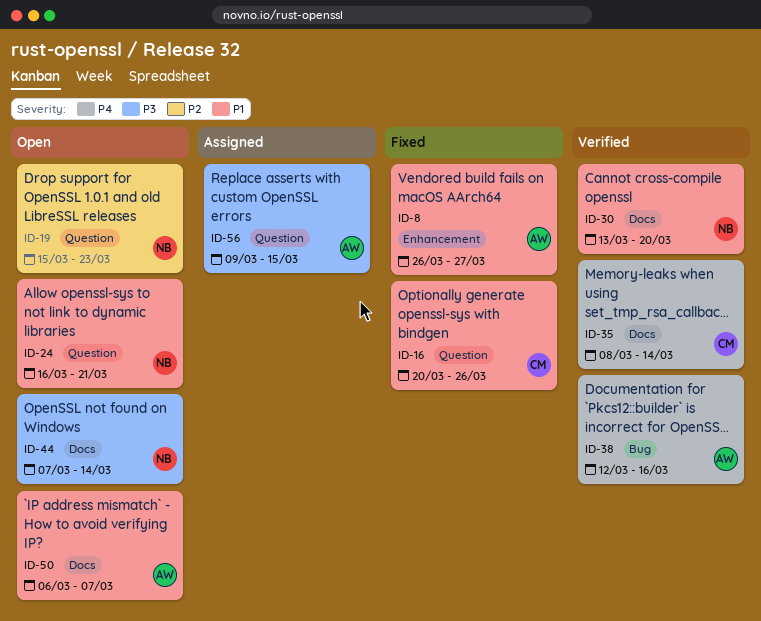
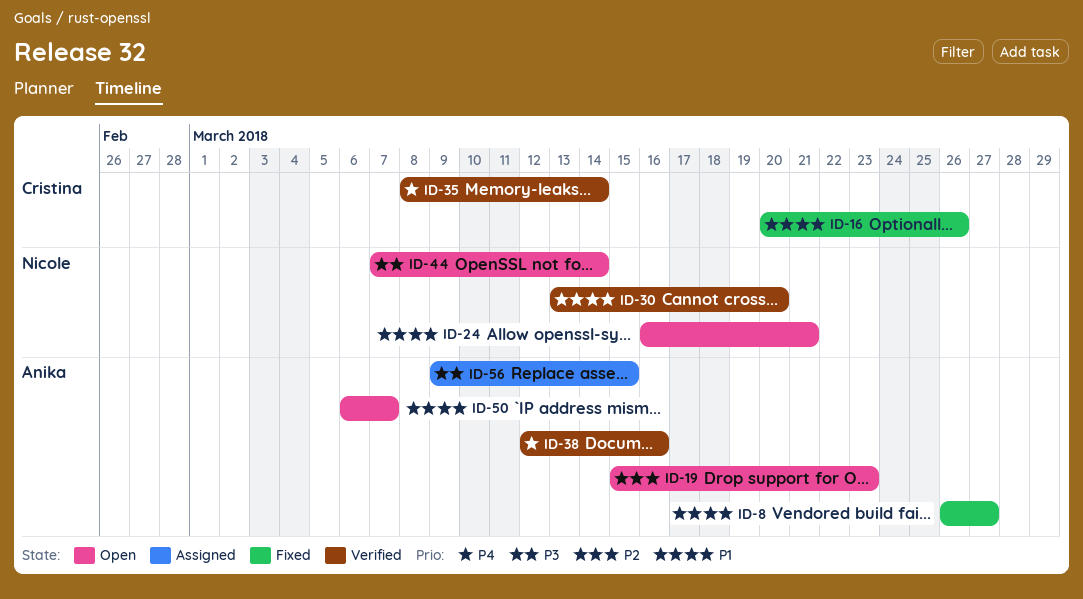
ID-19, owner: Nicole -> Anika

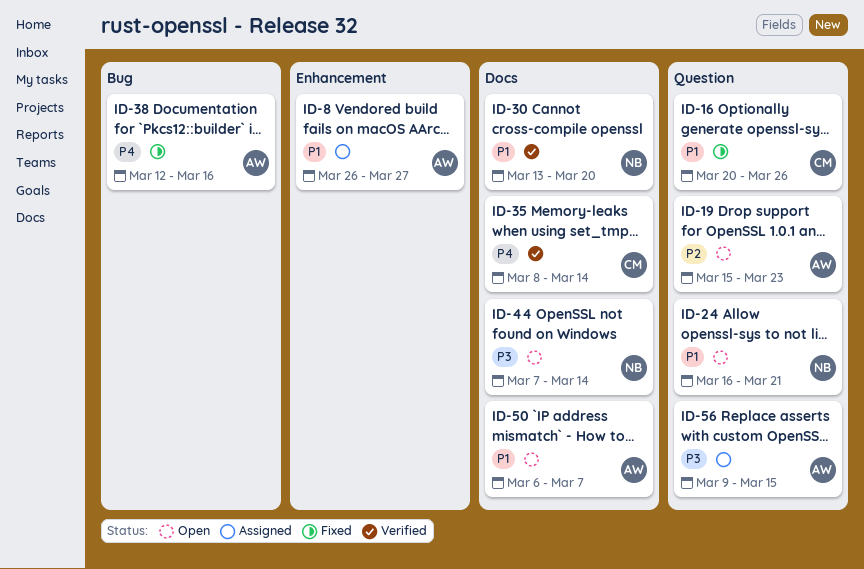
ID-8, status: Fixed -> Assigned
ID-38, status: Verified -> Fixed

